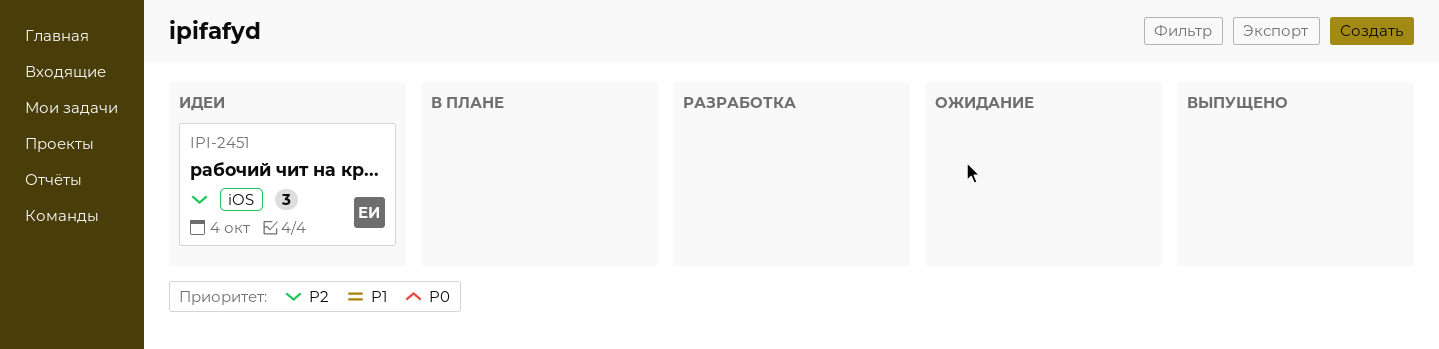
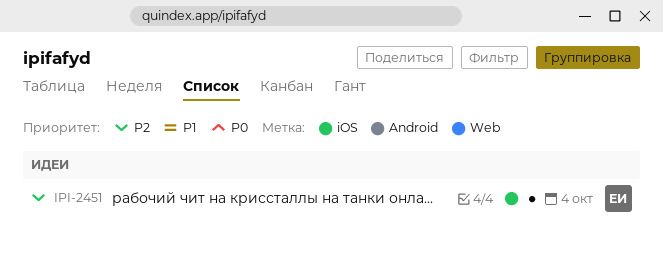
IPI-2451, estimate: 3 -> 1

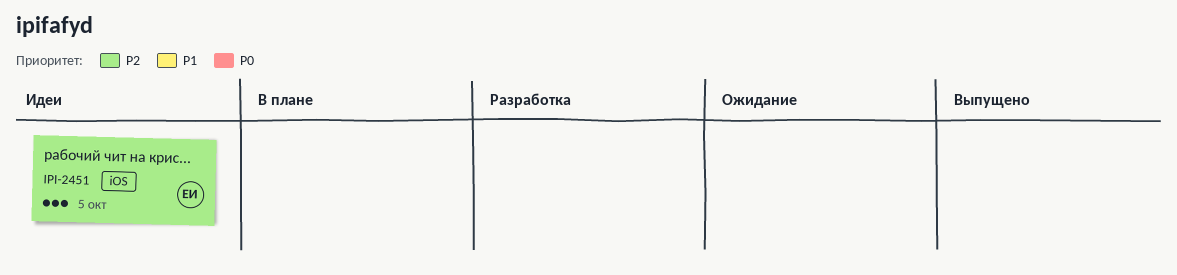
IPI-2451, estimate: 1 -> 3
IPI-2451, due: Oct 4 -> Oct 5

